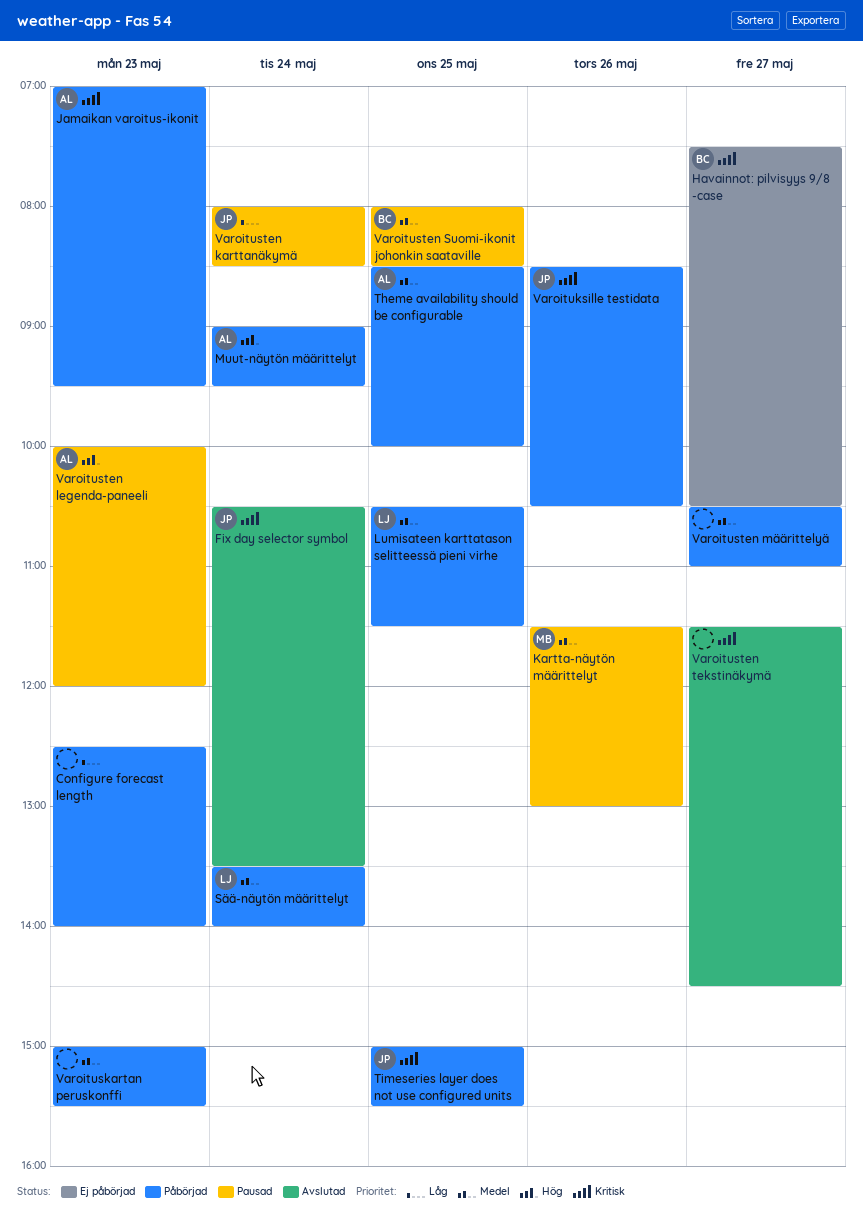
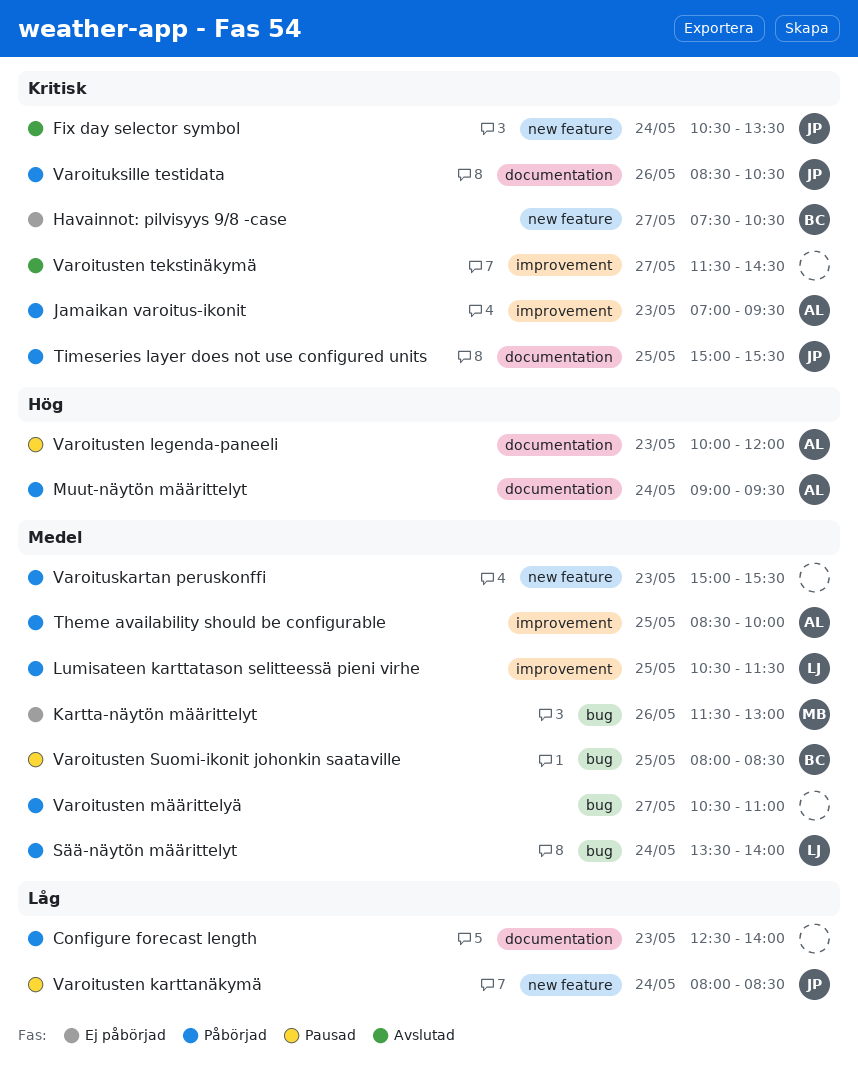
Kartta-näytön määrittelyt, status: Pausad -> Ej påbörjad

